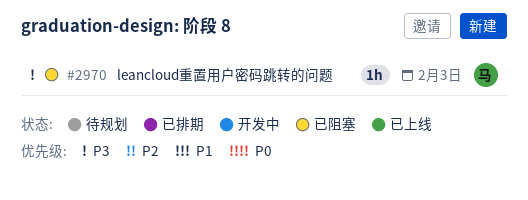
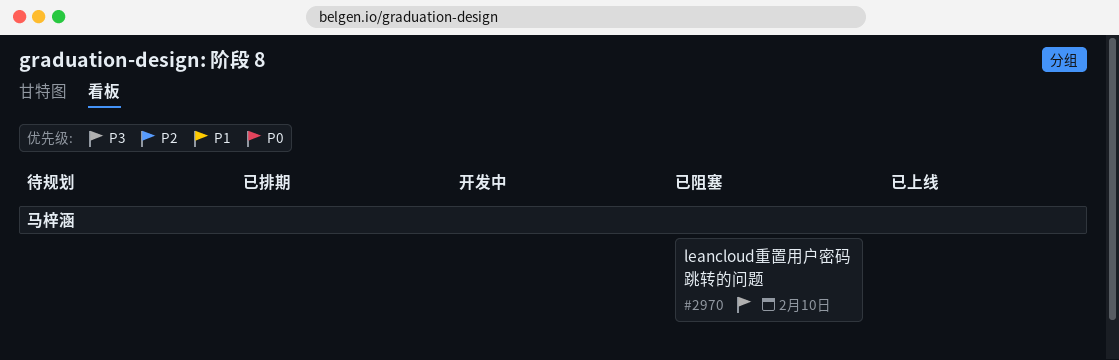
#2970, due: Feb 3 -> Feb 10

